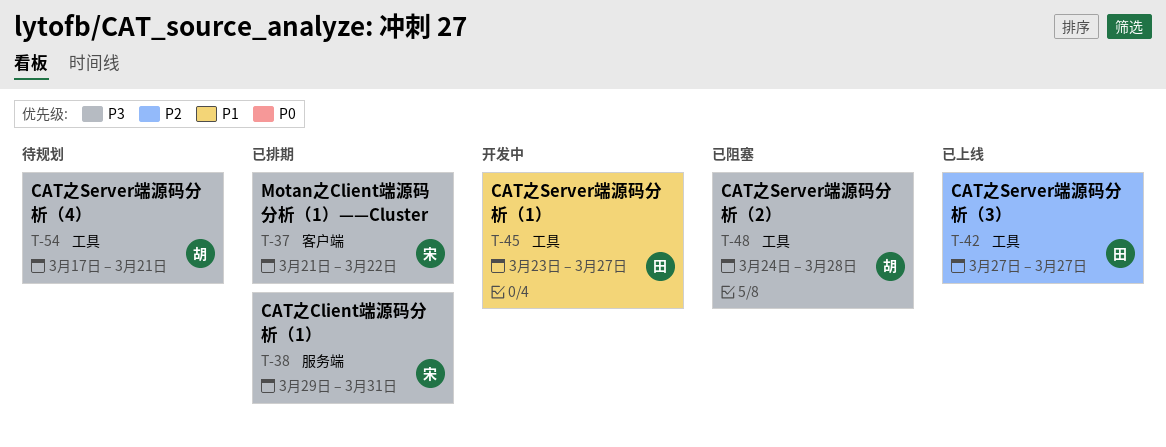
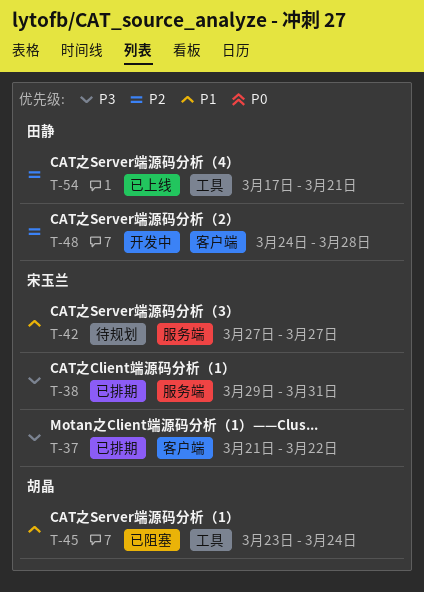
T-42, status: 已上线 -> 待规划
T-42, owner: 田静 -> 宋玉兰
T-42, priority: P2 -> P1
T-42, label: 工具 -> 服务端
T-45, status: 开发中 -> 已阻塞
T-45, owner: 田静 -> 胡晶
T-45, due: Mar 27 -> Mar 24
T-48, status: 已阻塞 -> 开发中
T-48, owner: 胡晶 -> 田静
T-48, priority: P3 -> P2
T-48, label: 工具 -> 客户端
T-54, status: 待规划 -> 已上线
T-54, owner: 胡晶 -> 田静
T-54, priority: P3 -> P2

